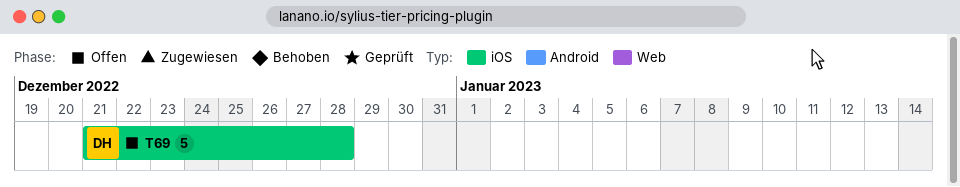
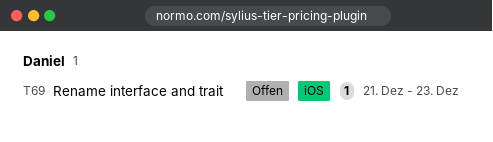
T69, estimate: 5 -> 1
T69, due: Dec 28 -> Dec 23

